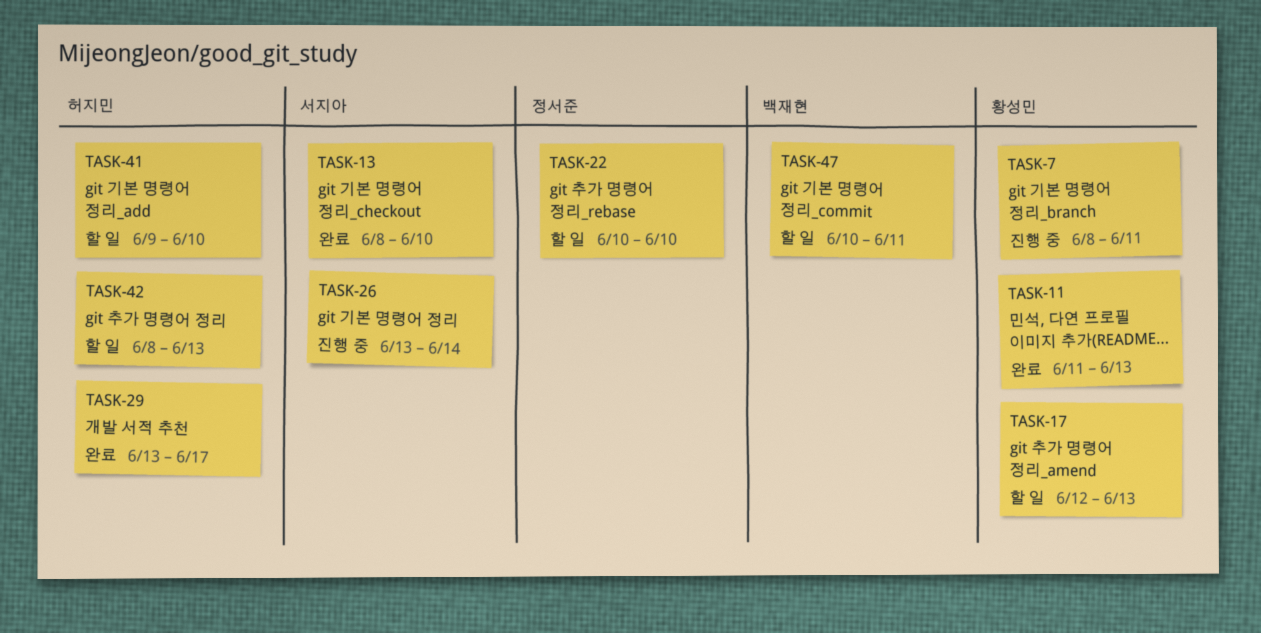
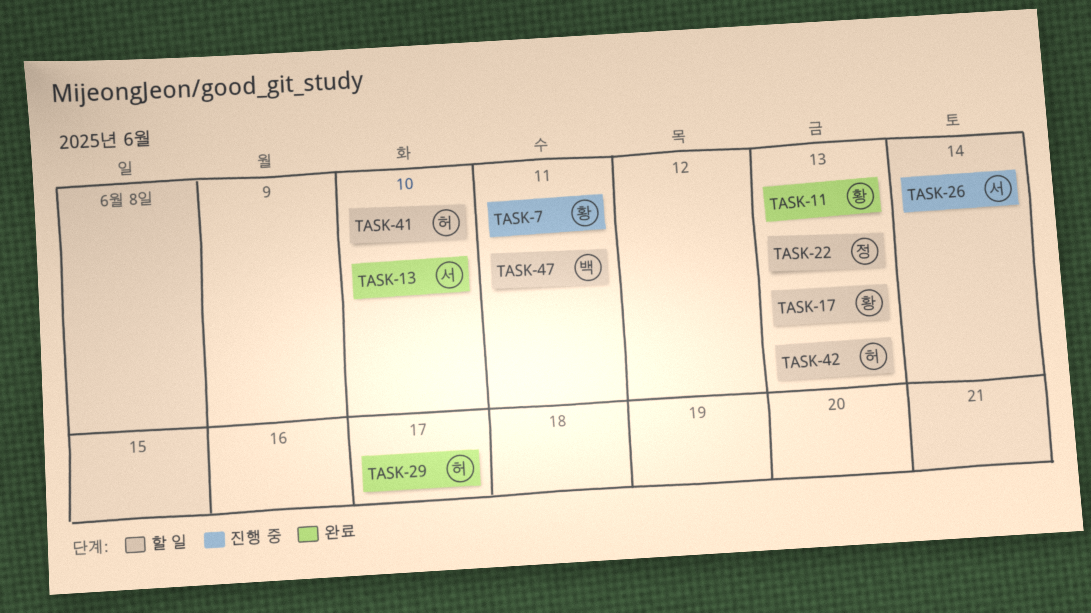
TASK-22, due: Jun 10 -> Jun 13

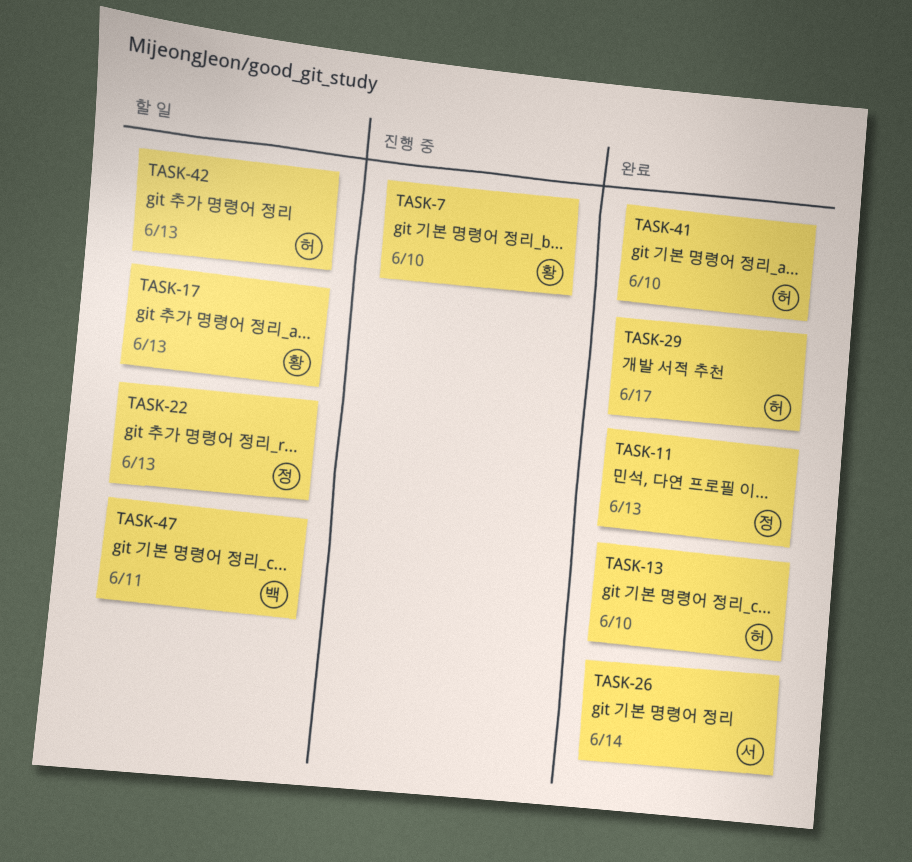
TASK-7, due: Jun 11 -> Jun 10
TASK-11, owner: 황 -> 정
TASK-13, owner: 서 -> 허
TASK-26, status: 진행 중 -> 완료
TASK-41, status: 할 일 -> 완료

